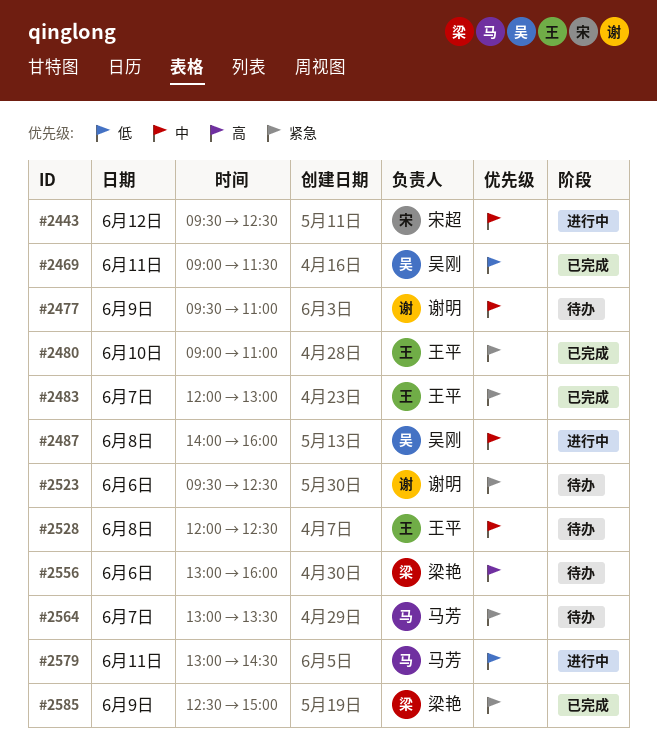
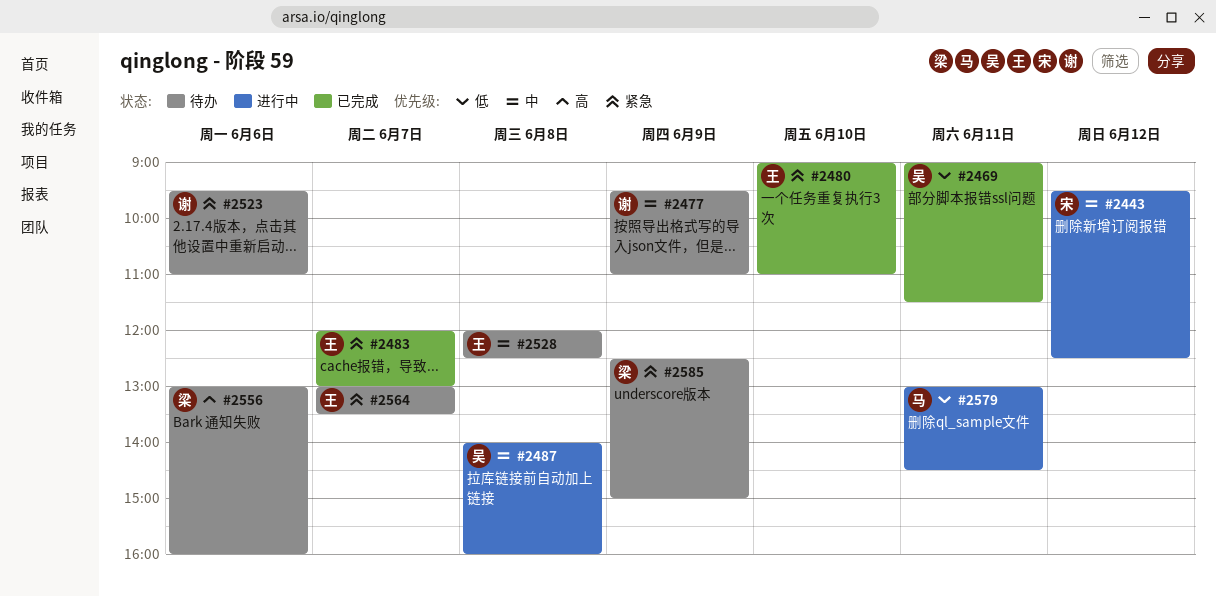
#2523, ends: 12:30 -> 11:00
#2564, owner: 马芳 -> 王平
#2585, status: 已完成 -> 待办

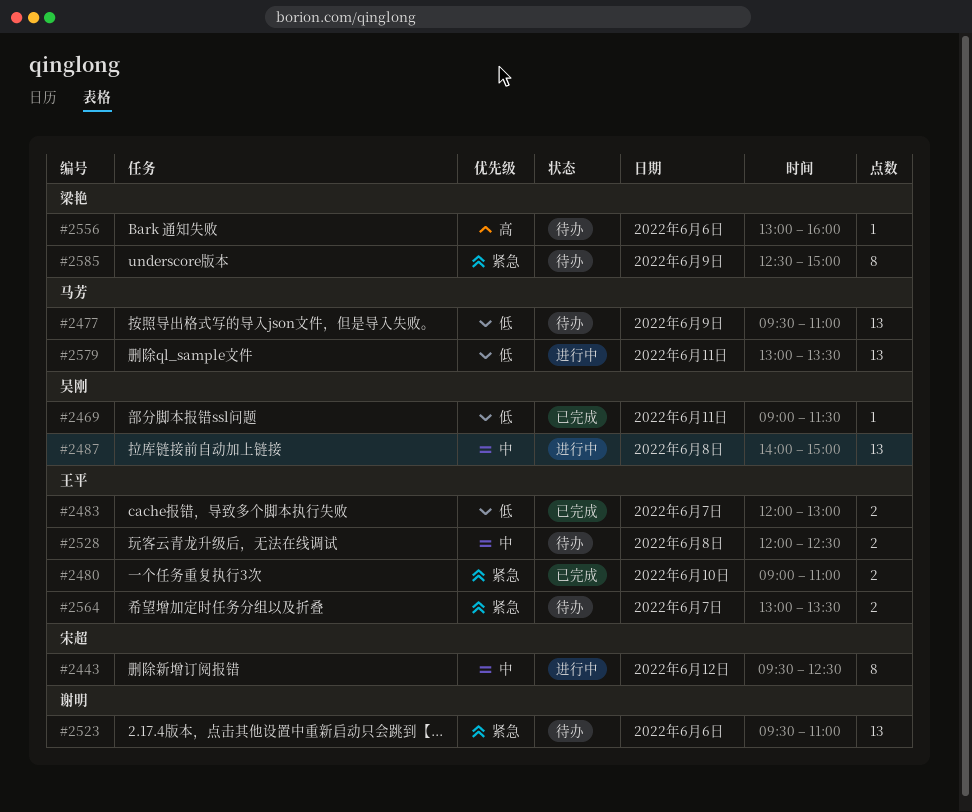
#2477, owner: 谢明 -> 马芳
#2477, priority: 中 -> 低
#2483, priority: 紧急 -> 低
#2487, ends: 16:00 -> 15:00
#2579, ends: 14:30 -> 13:30

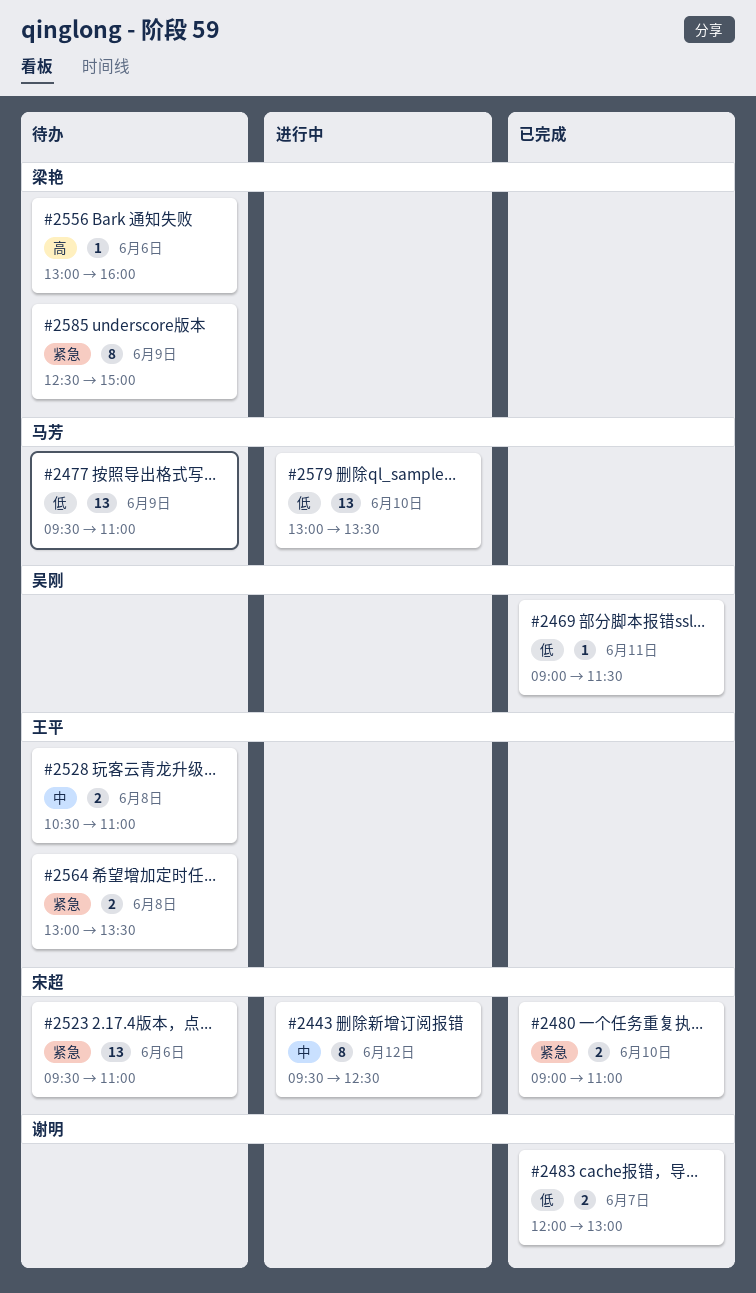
#2480, owner: 王平 -> 宋超
#2483, owner: 王平 -> 谢明
#2487: present -> none
#2523, owner: 谢明 -> 宋超
#2528, begins: 12:00 -> 10:30
#2528, ends: 12:30 -> 11:00
#2564, day: Jun 7 -> Jun 8
#2579, day: Jun 11 -> Jun 10

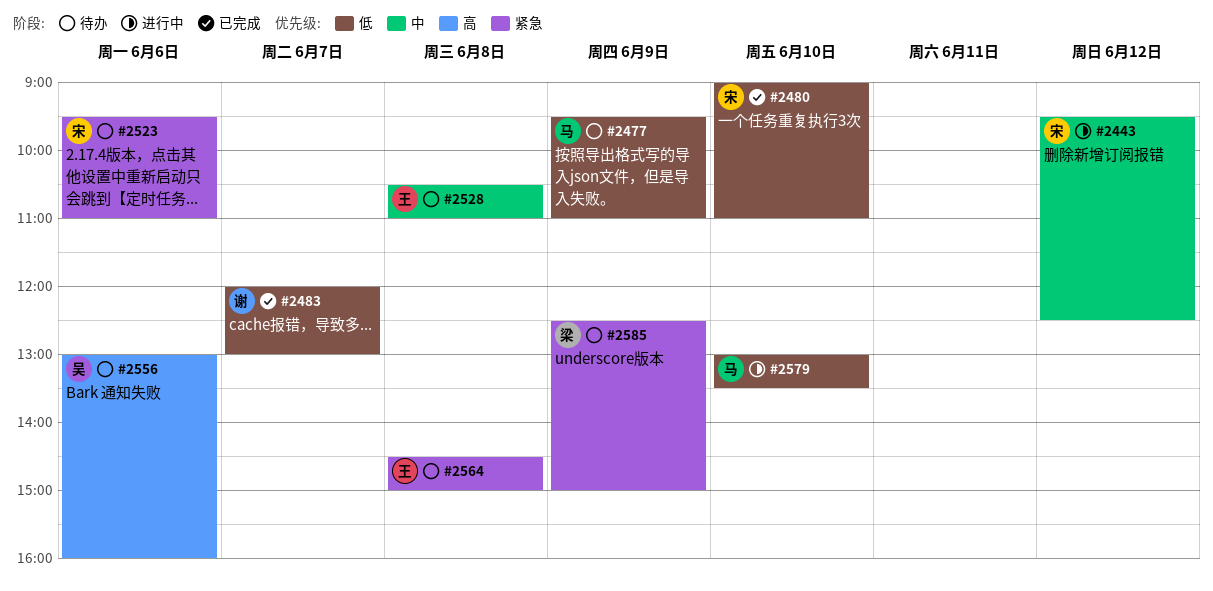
#2469: present -> none
#2480, priority: 紧急 -> 低
#2556, owner: 梁艳 -> 吴刚
#2564, begins: 13:00 -> 14:30
#2564, ends: 13:30 -> 15:00

